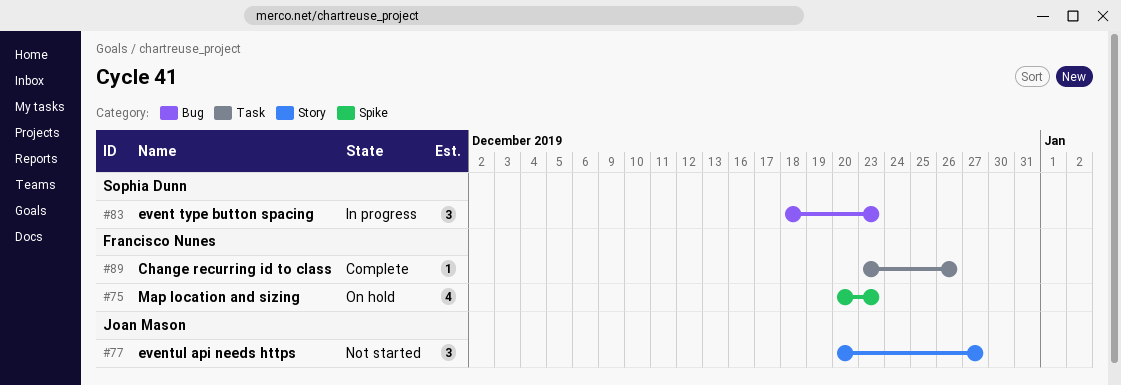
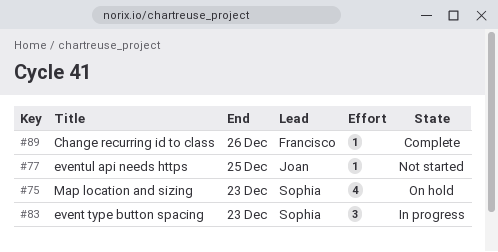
#75, owner: Francisco Nunes -> Sophia Dunn
#77, estimate: 3 -> 1
#77, due: Dec 27 -> Dec 25

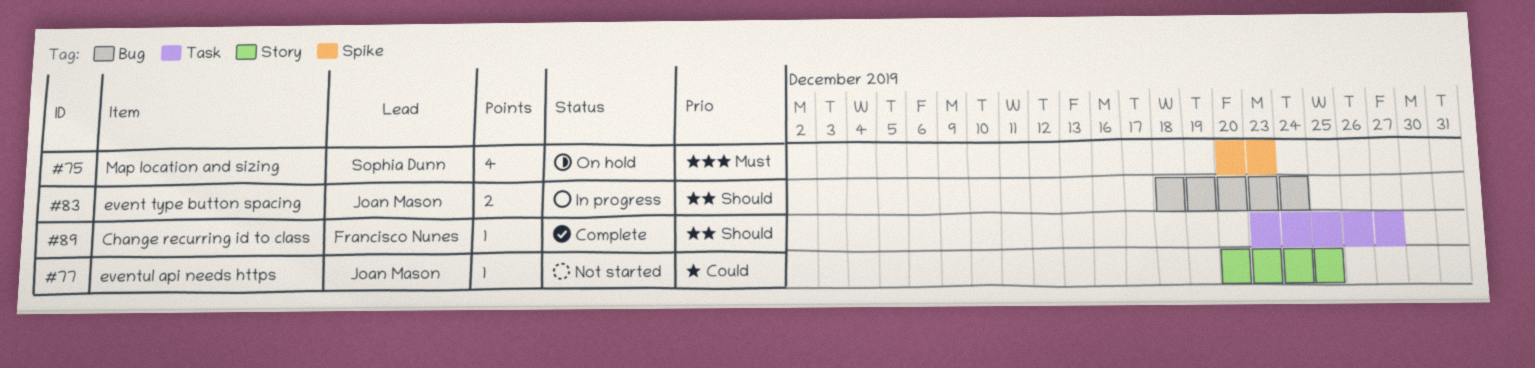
#83, owner: Sophia Dunn -> Joan Mason
#83, estimate: 3 -> 2
#83, due: Dec 23 -> Dec 24
#89, due: Dec 26 -> Dec 27

